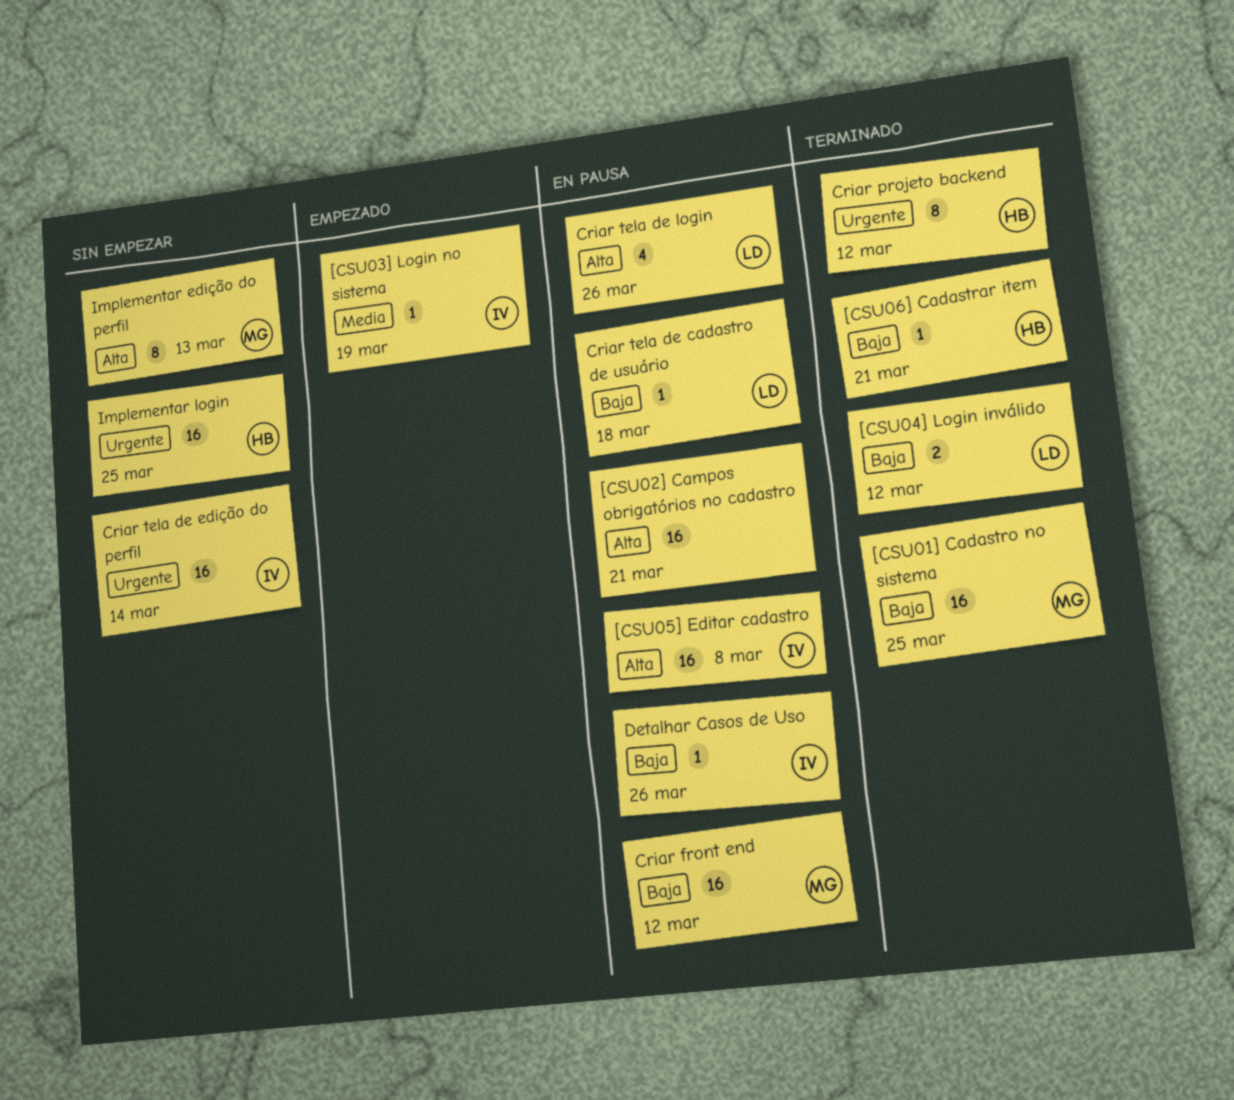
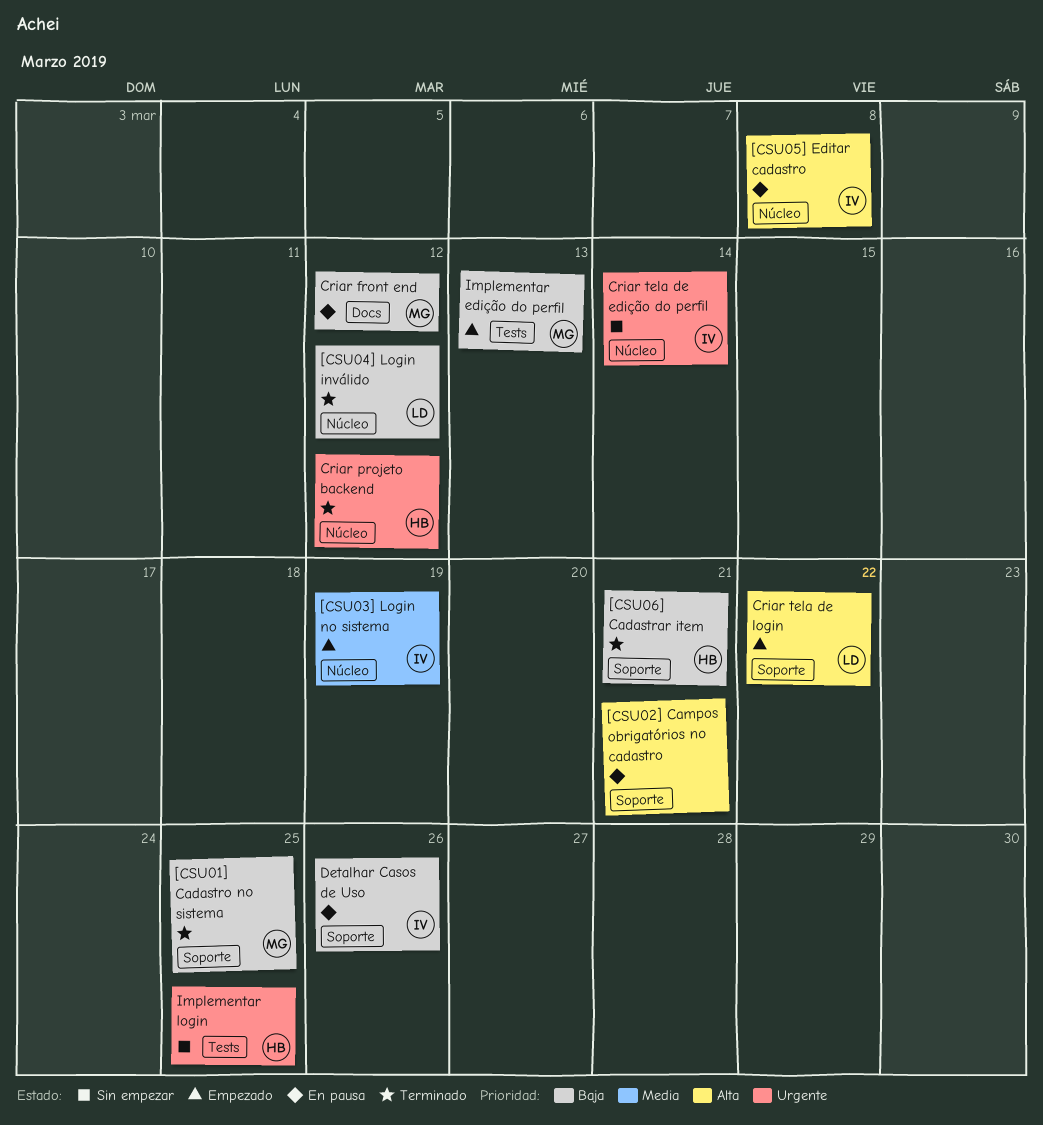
Criar tela de cadastro de usuário: present -> none
Criar tela de login, status: En pausa -> Empezado
Criar tela de login, due: Mar 26 -> Mar 22
Implementar edição do perfil, status: Sin empezar -> Empezado
Implementar edição do perfil, priority: Alta -> Baja

